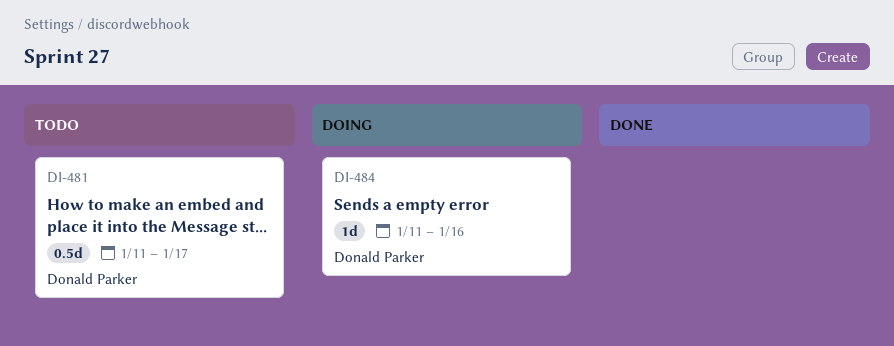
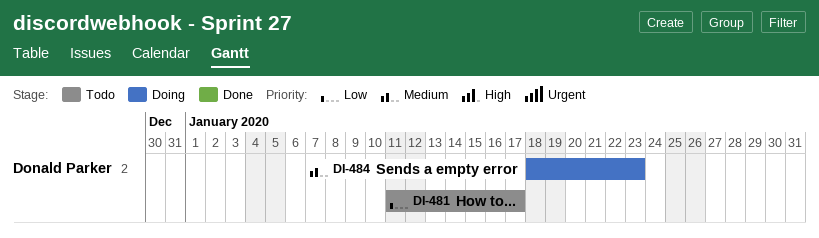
DI-484, start: Jan 11 -> Jan 18
DI-484, due: Jan 16 -> Jan 23

